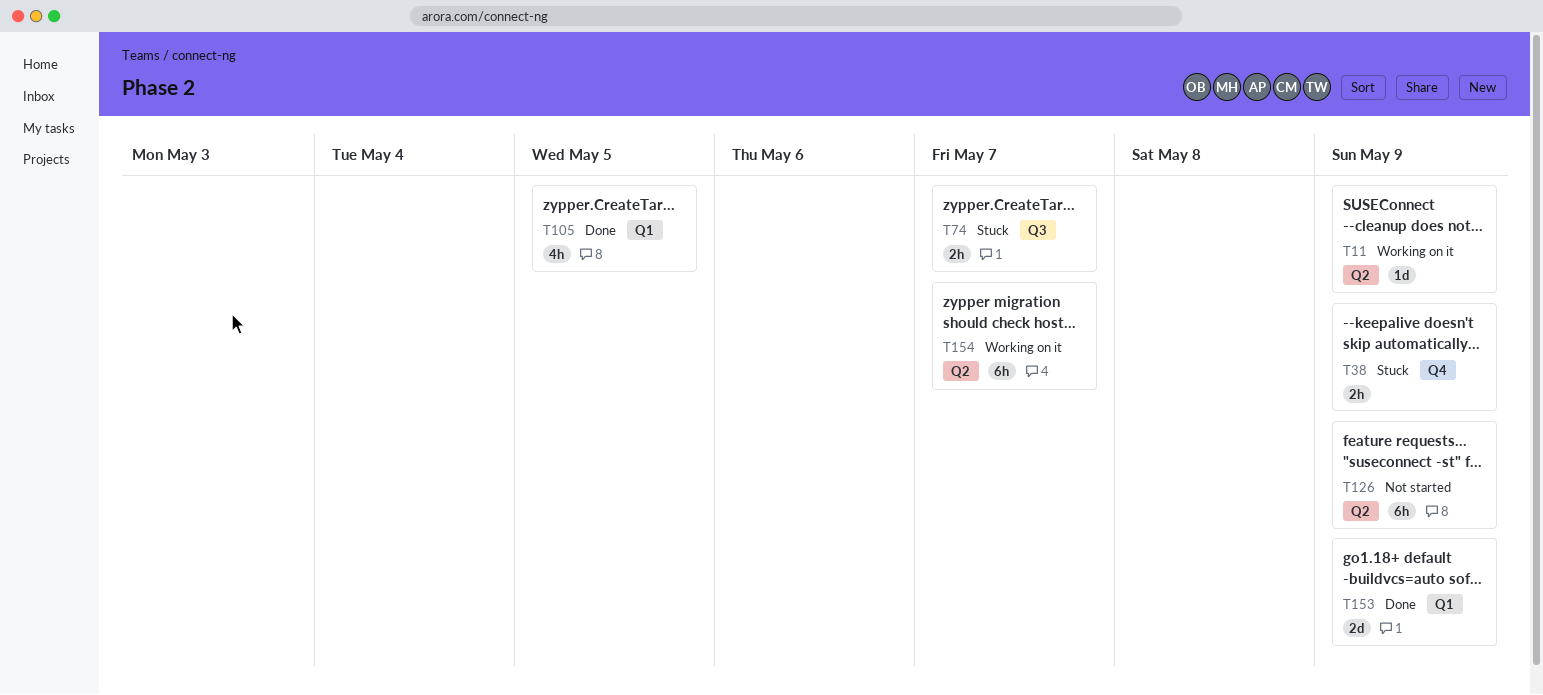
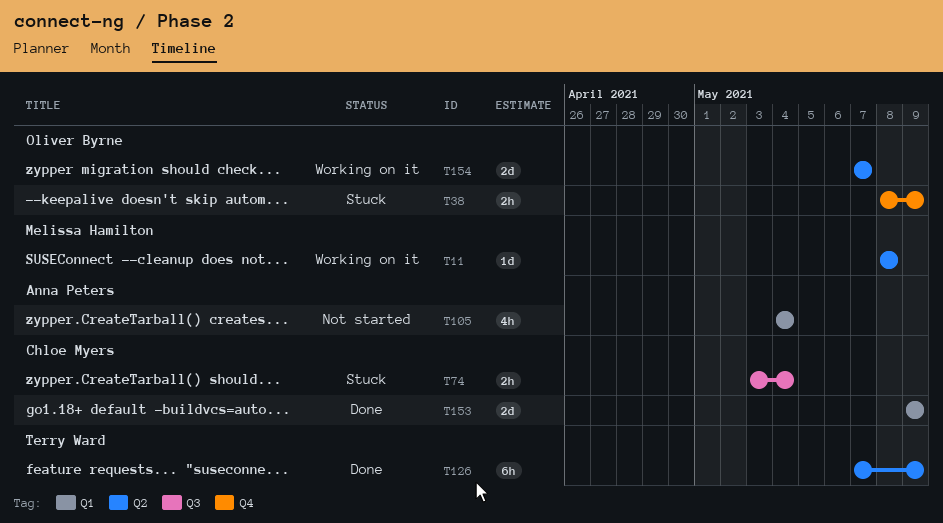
T11, due: May 9 -> May 8
T74, due: May 7 -> May 4
T105, status: Done -> Not started
T105, due: May 5 -> May 4
T126, status: Not started -> Done
T154, estimate: 6h -> 2d

